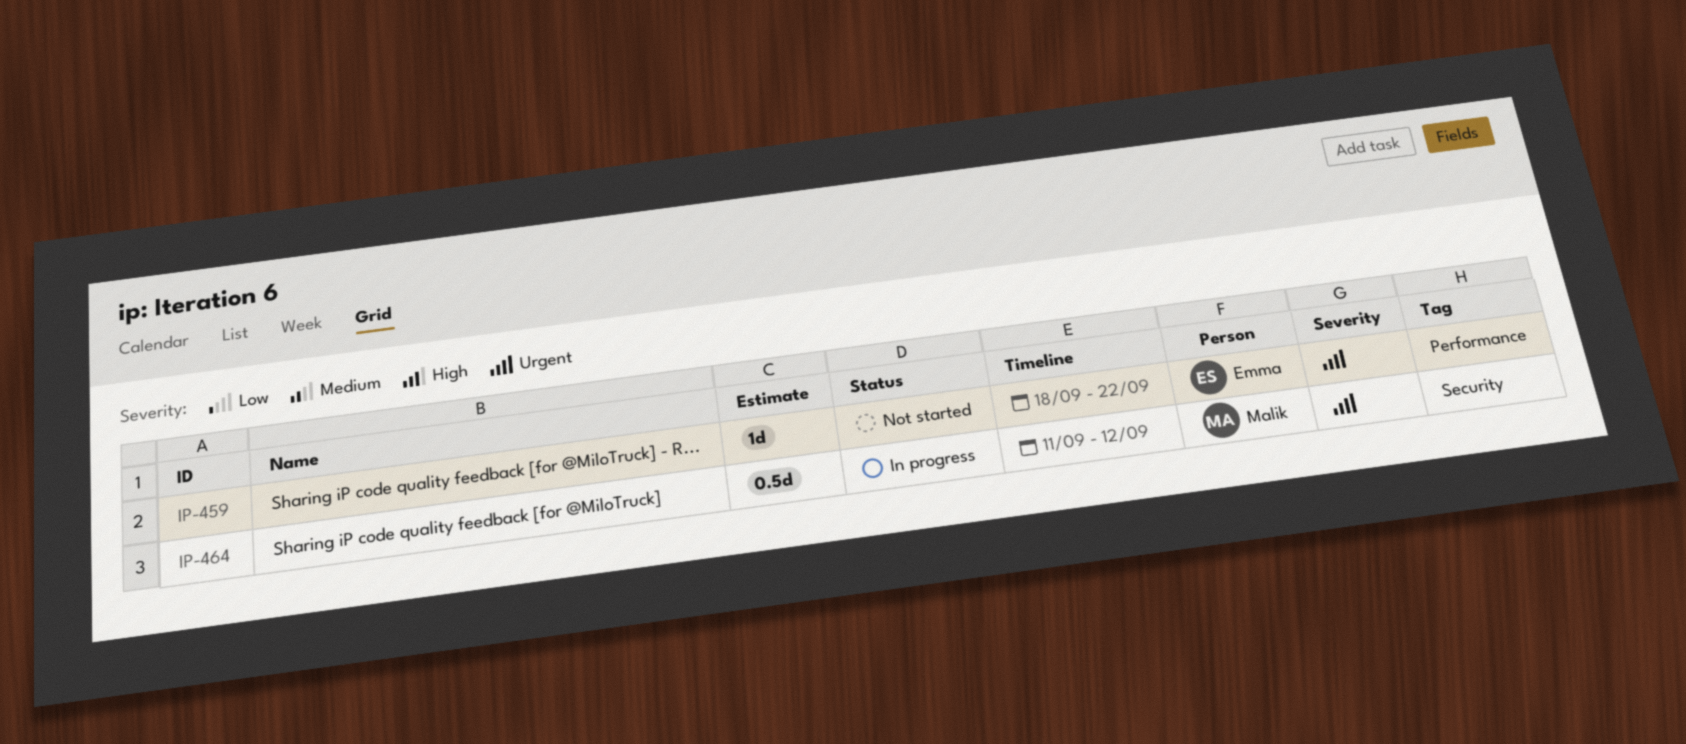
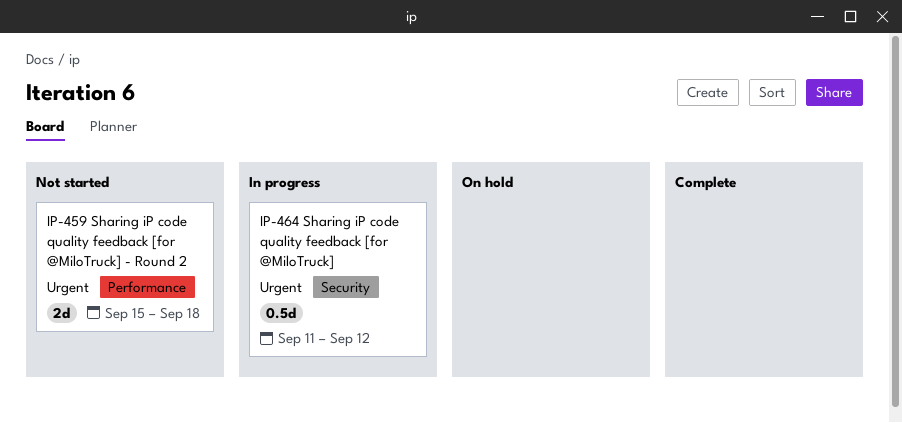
IP-459, estimate: 1d -> 2d
IP-459, start: Sep 18 -> Sep 15
IP-459, due: Sep 22 -> Sep 18

